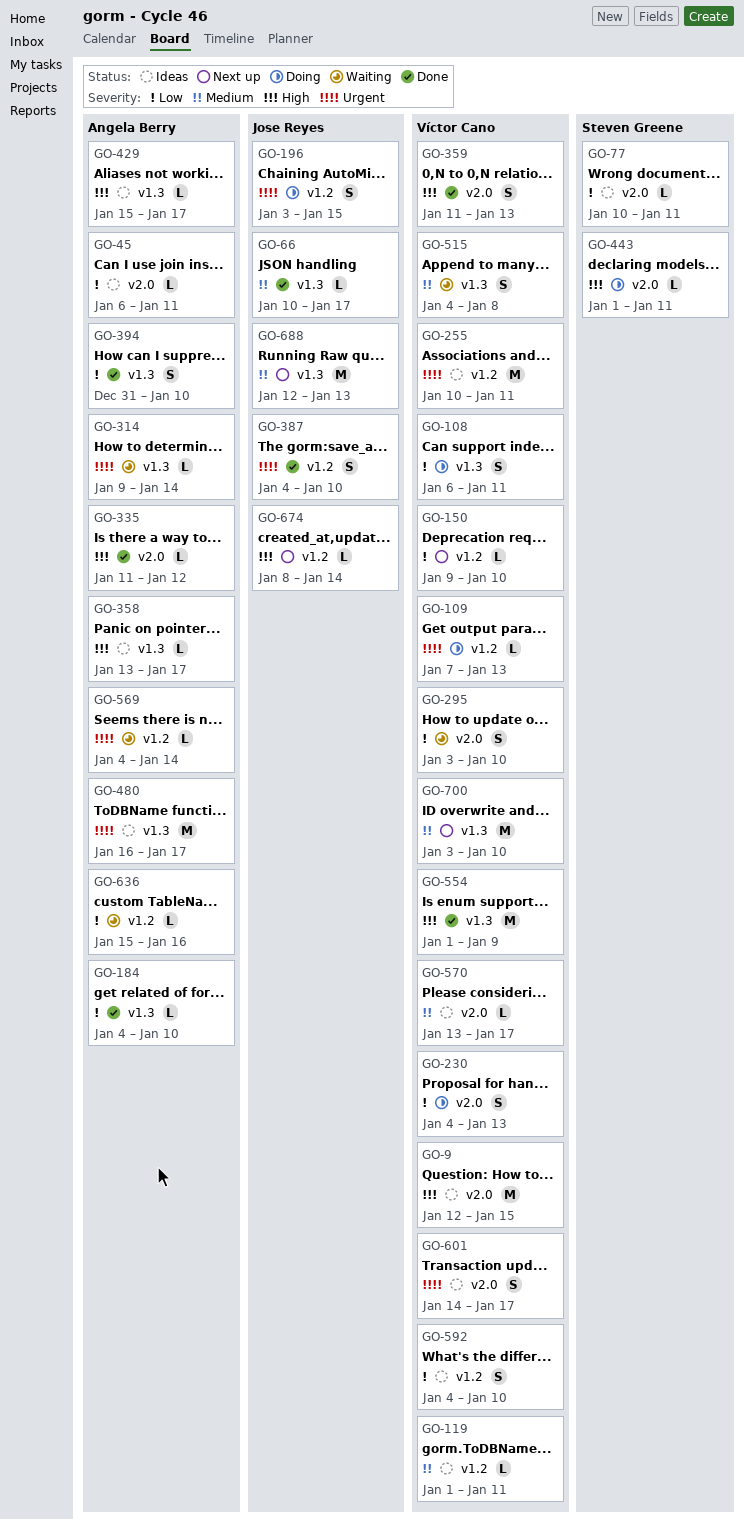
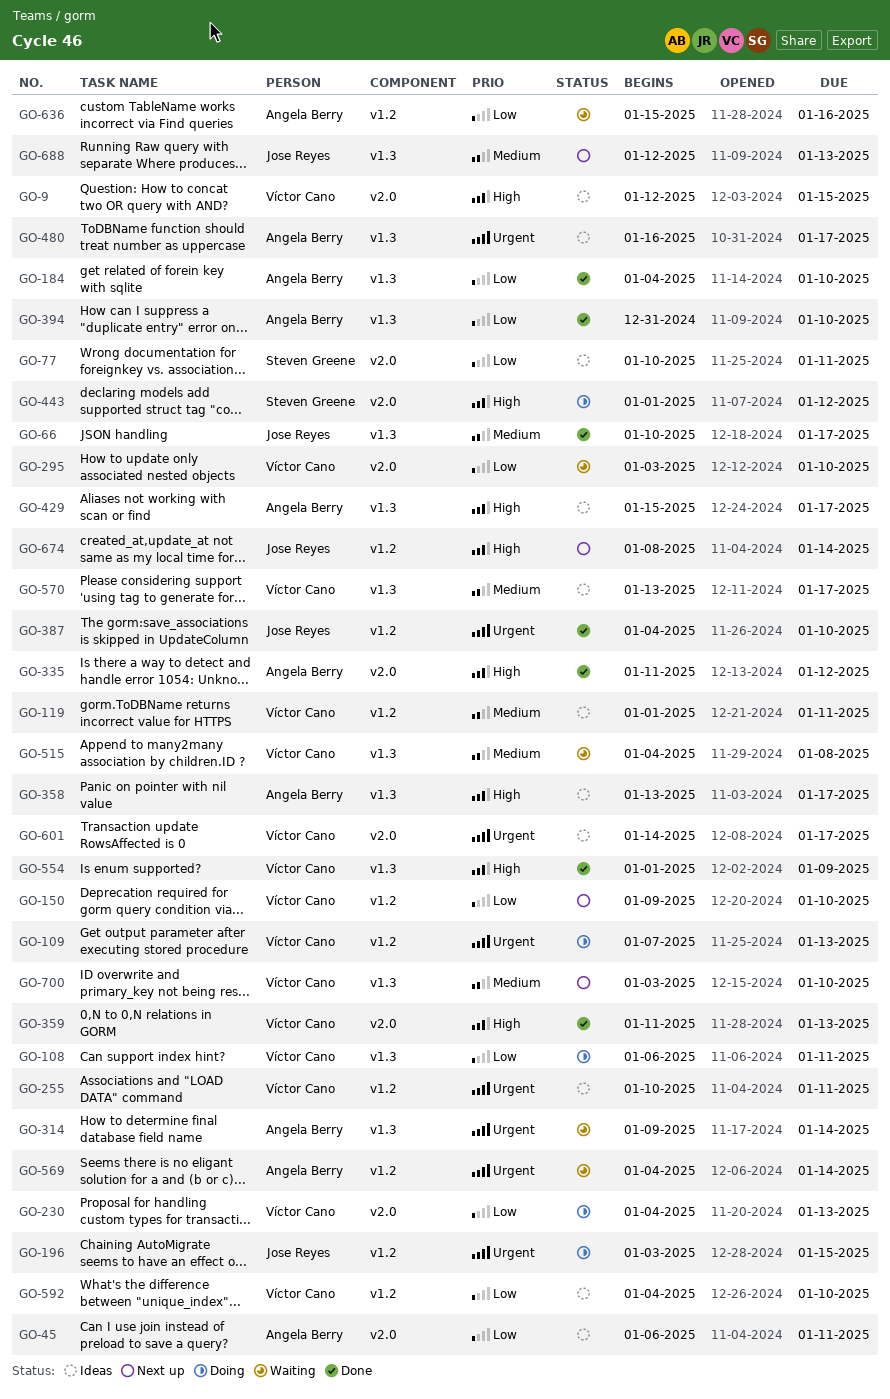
GO-443, due: Jan 11 -> Jan 12
GO-570, label: v2.0 -> v1.3

